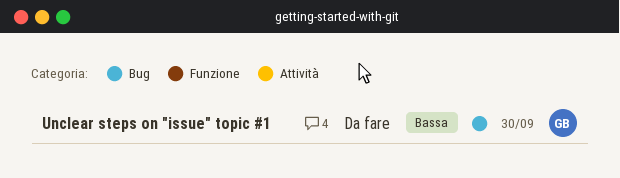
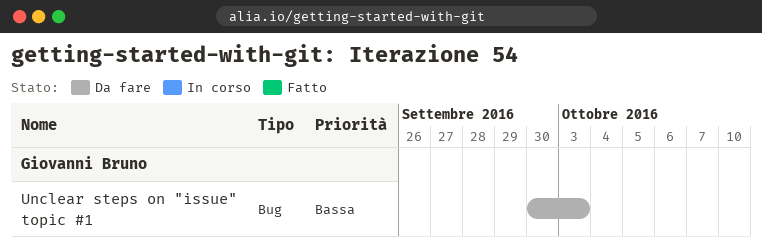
Unclear steps on "issue" topic #1, due: Sep 30 -> Oct 3

